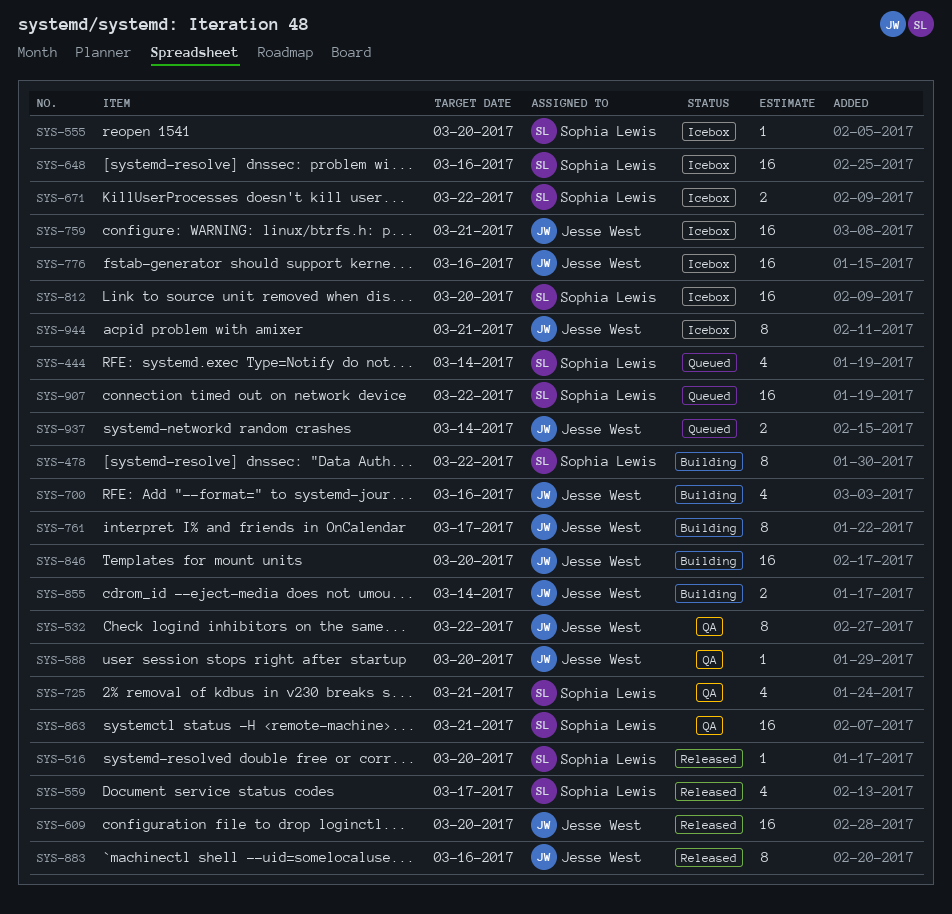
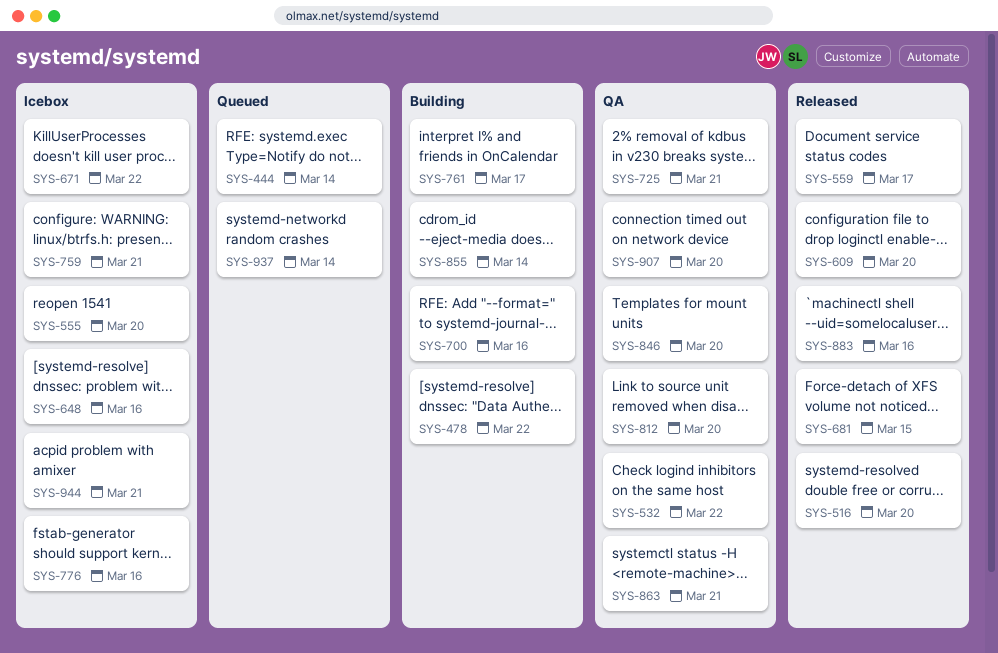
SYS-588: present -> none
SYS-681: none -> present
SYS-812, status: Icebox -> QA
SYS-846, status: Building -> QA
SYS-907, status: Queued -> QA
SYS-907, due: Mar 22 -> Mar 20

